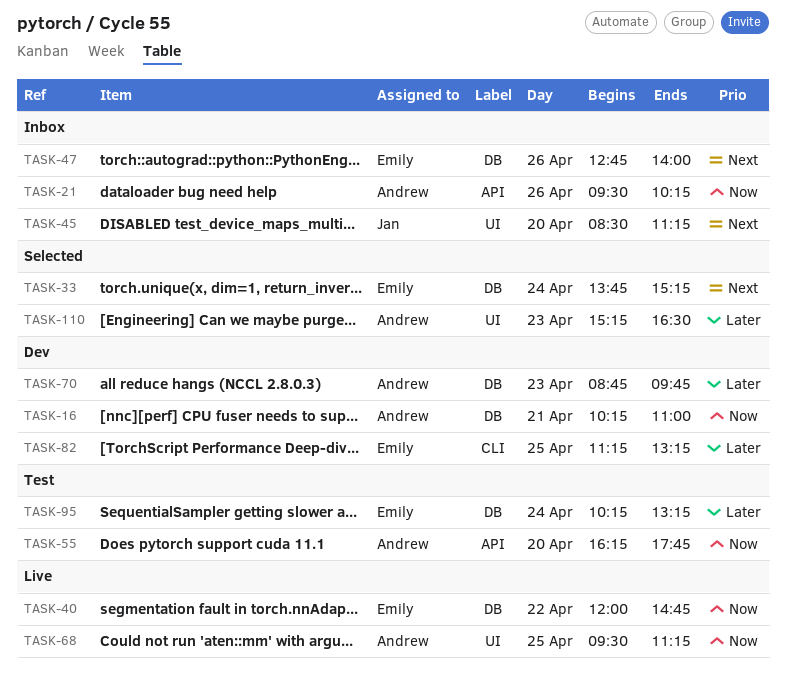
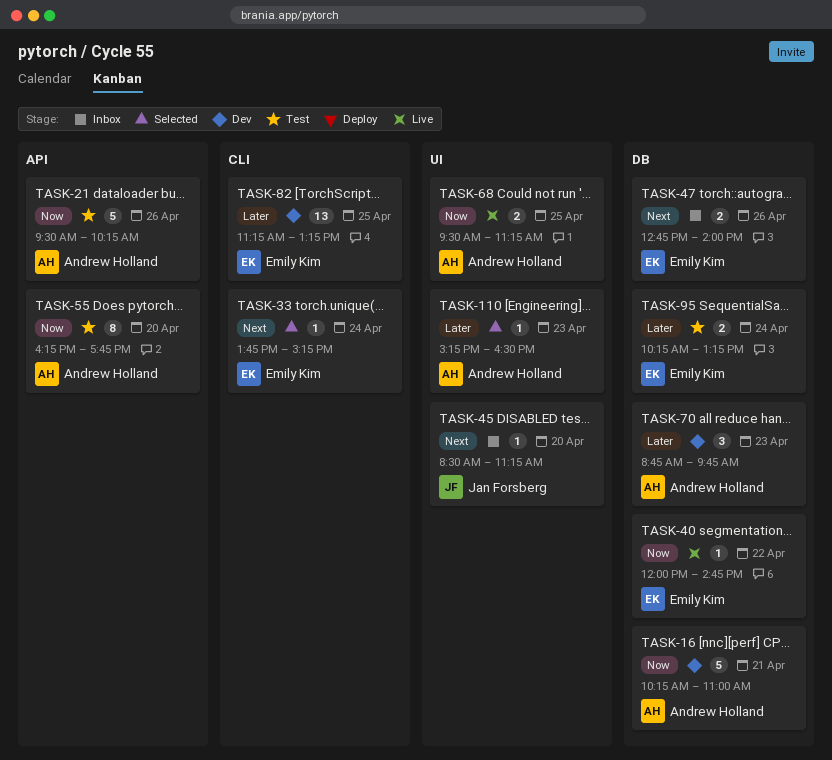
TASK-21, status: Inbox -> Test
TASK-33, label: DB -> CLI

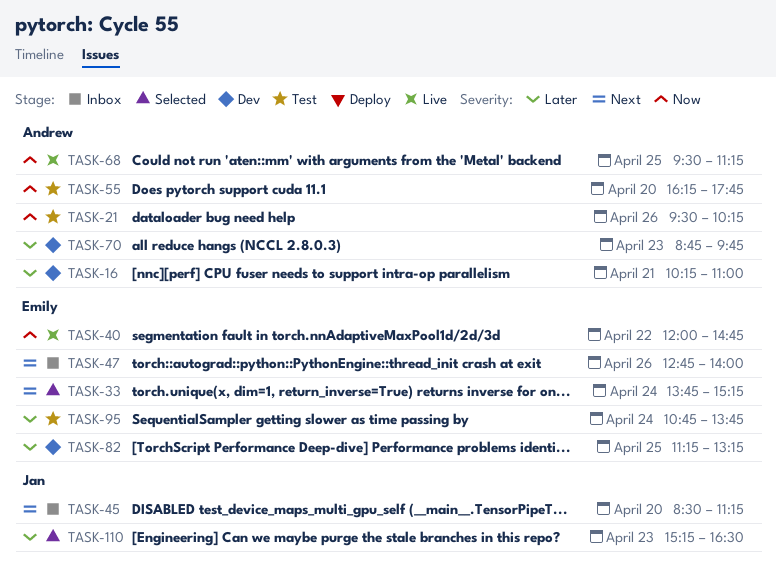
TASK-16, priority: Now -> Later
TASK-95, begins: 10:15 -> 10:45
TASK-95, ends: 13:15 -> 13:45
TASK-110, owner: Andrew Holland -> Jan Forsberg

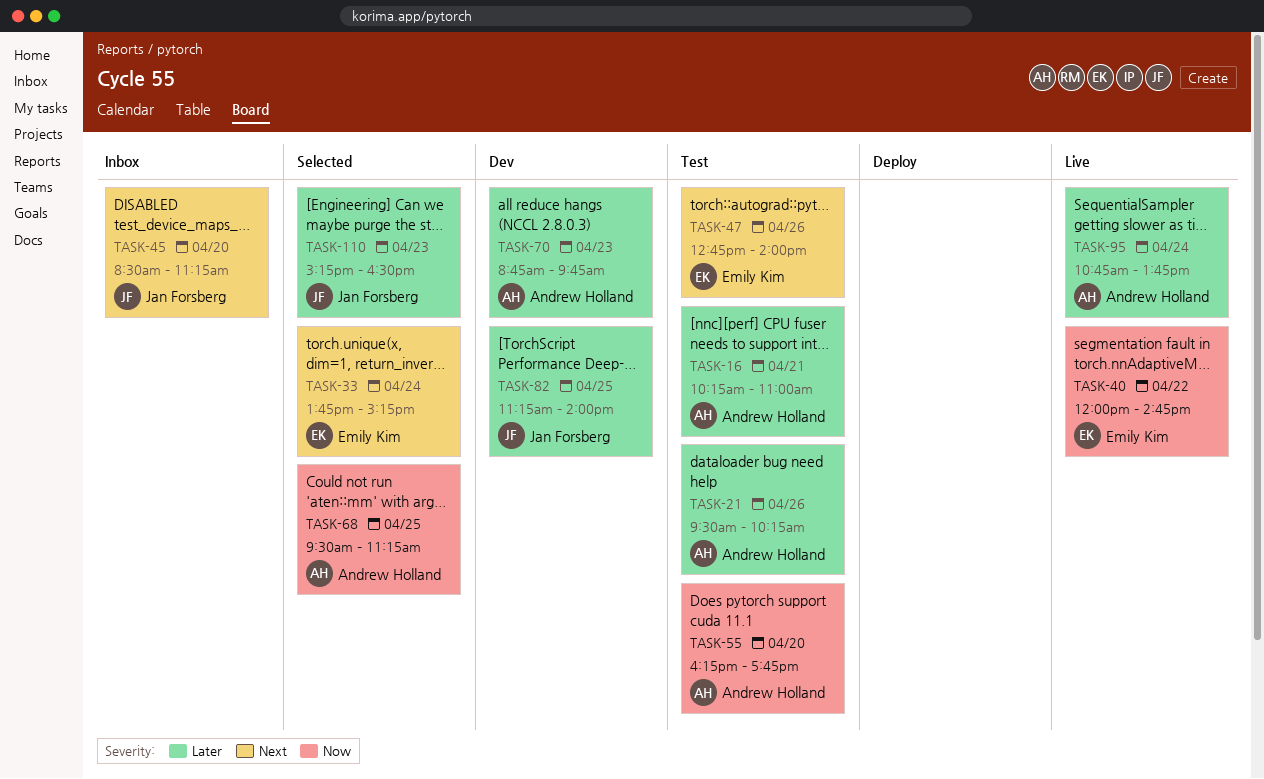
TASK-16, status: Dev -> Test
TASK-21, priority: Now -> Later
TASK-47, status: Inbox -> Test
TASK-68, status: Live -> Selected
TASK-82, owner: Emily Kim -> Jan Forsberg
TASK-82, ends: 13:15 -> 14:00
TASK-95, status: Test -> Live
TASK-95, owner: Emily Kim -> Andrew Holland

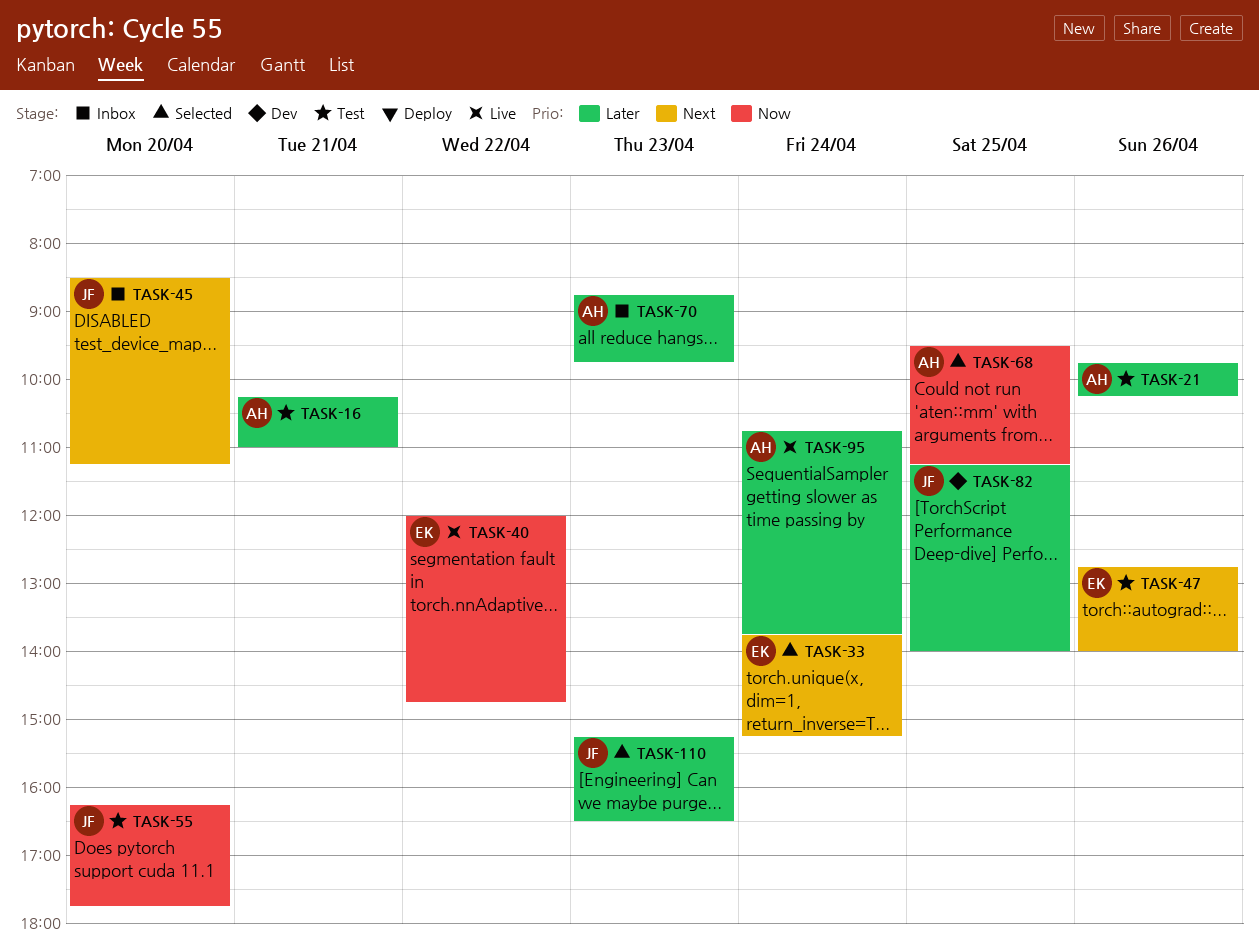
TASK-21, begins: 09:30 -> 09:45
TASK-55, owner: Andrew Holland -> Jan Forsberg
TASK-70, status: Dev -> Inbox

